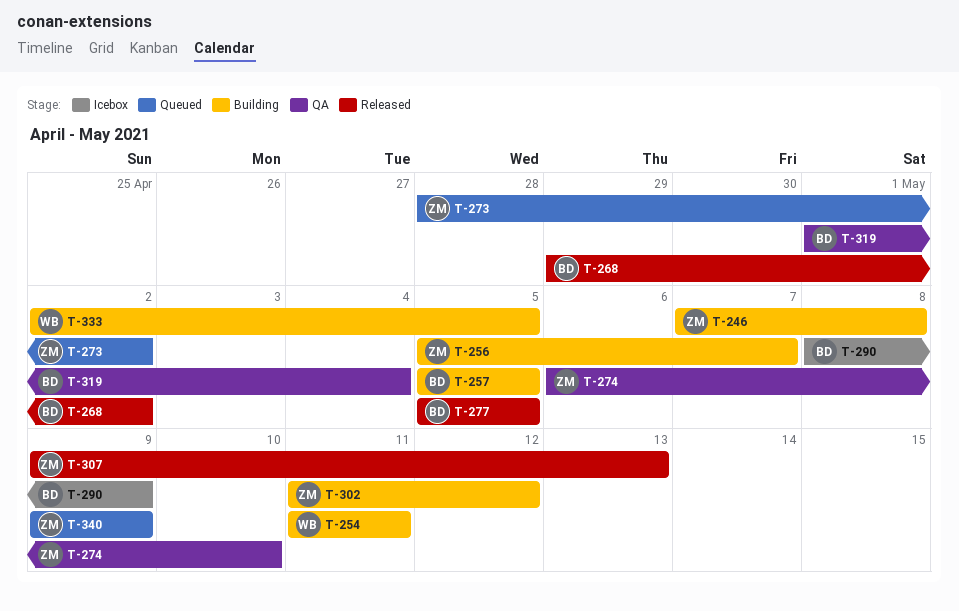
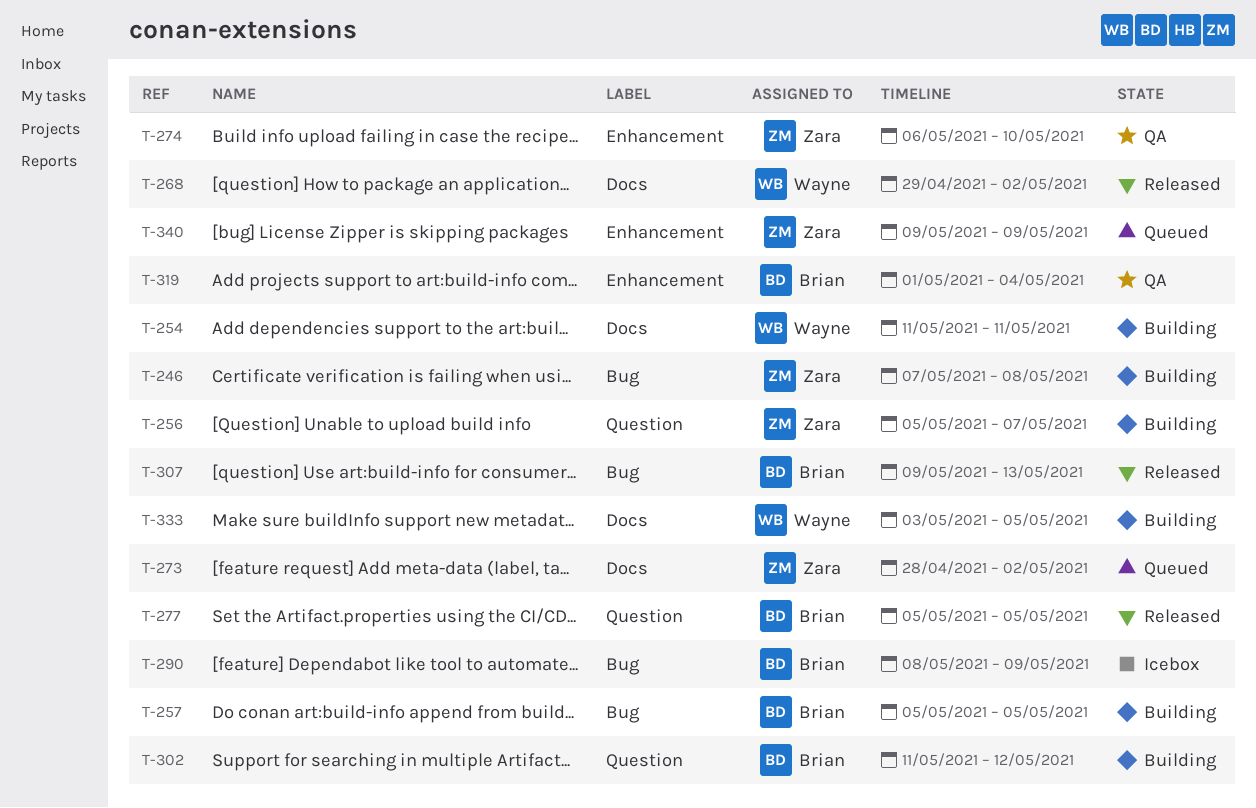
T-268, owner: Brian -> Wayne
T-302, owner: Zara -> Brian
T-307, owner: Zara -> Brian
T-333, start: May 2 -> May 3

